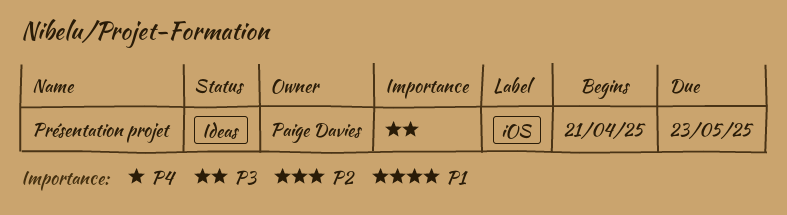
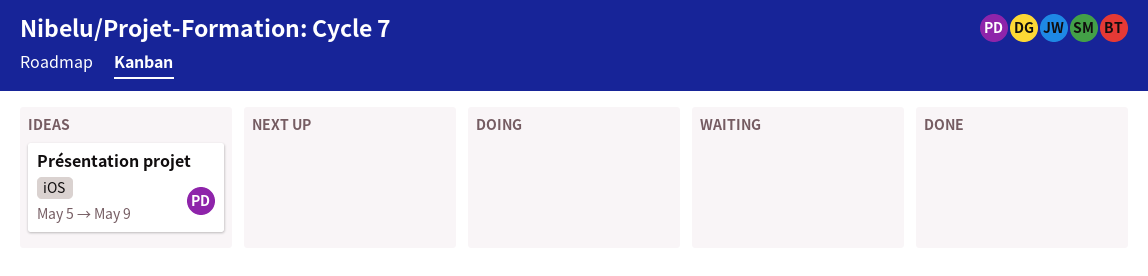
Présentation projet, start: Apr 21 -> May 5
Présentation projet, due: May 23 -> May 9

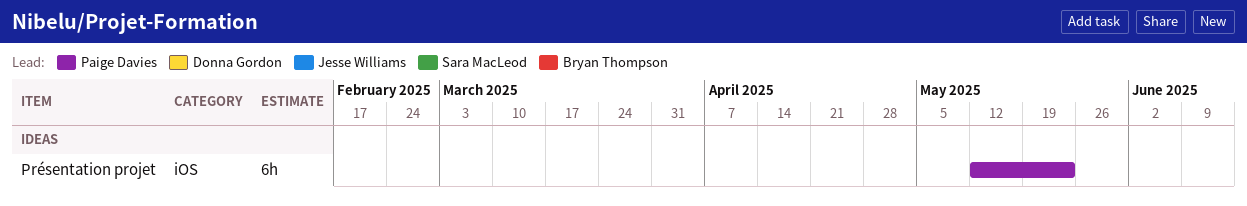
Présentation projet, start: May 5 -> May 12
Présentation projet, due: May 9 -> May 23

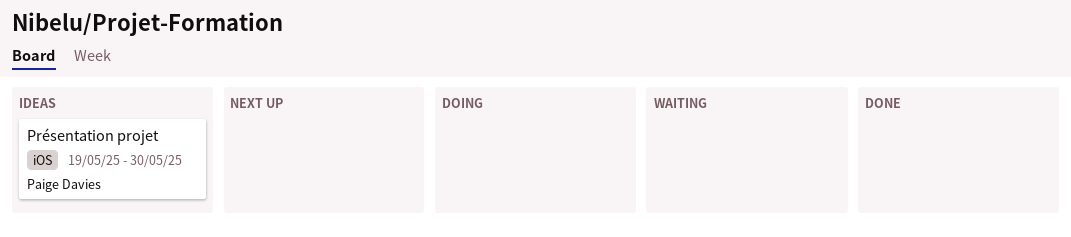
Présentation projet, start: May 12 -> May 19
Présentation projet, due: May 23 -> May 30

